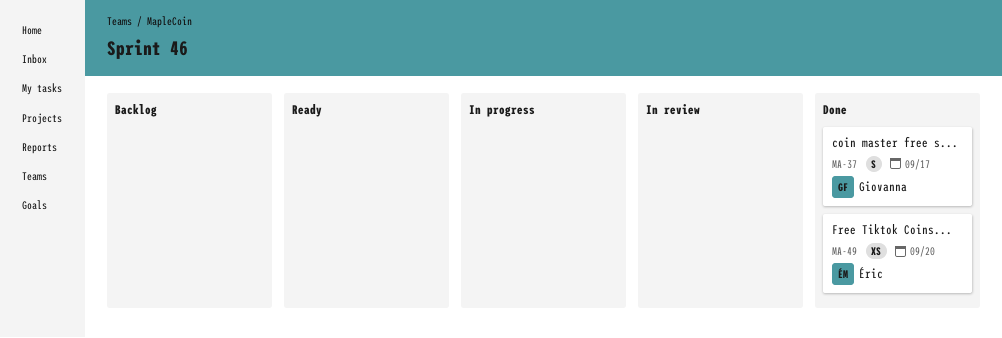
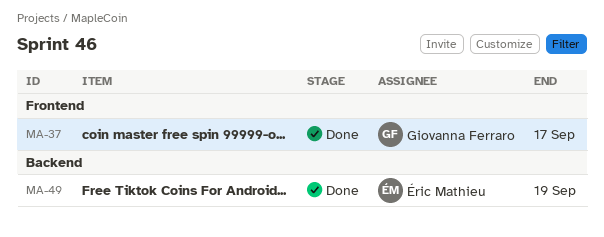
MA-49, due: Sep 20 -> Sep 19

